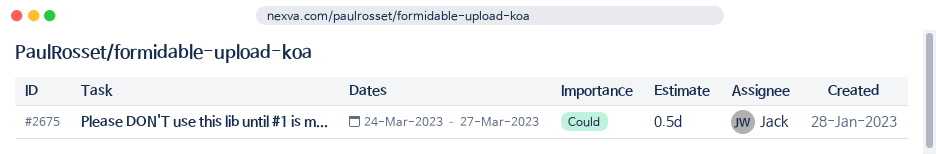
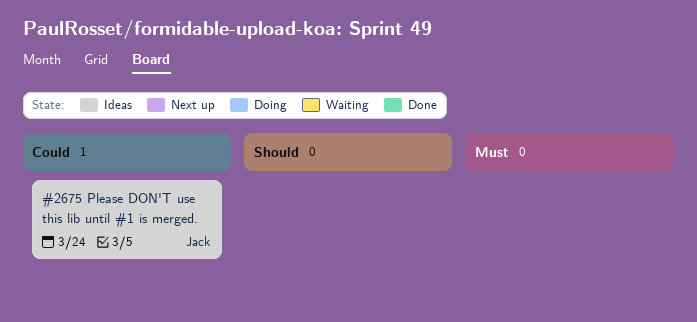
#2675, due: Mar 27 -> Mar 24

